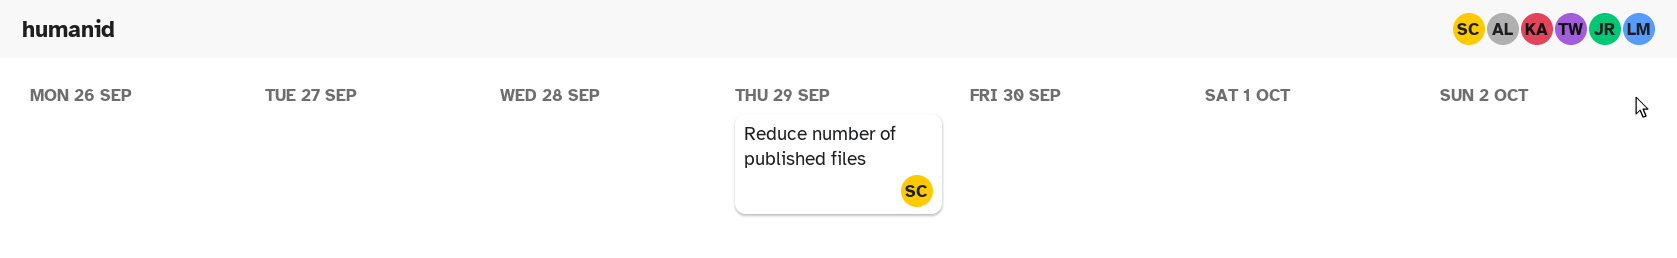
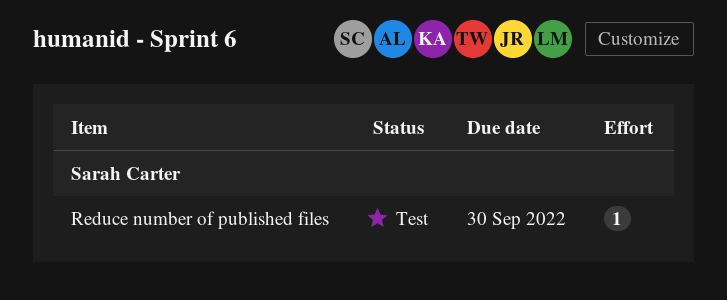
Reduce number of published files, due: Sep 29 -> Sep 30

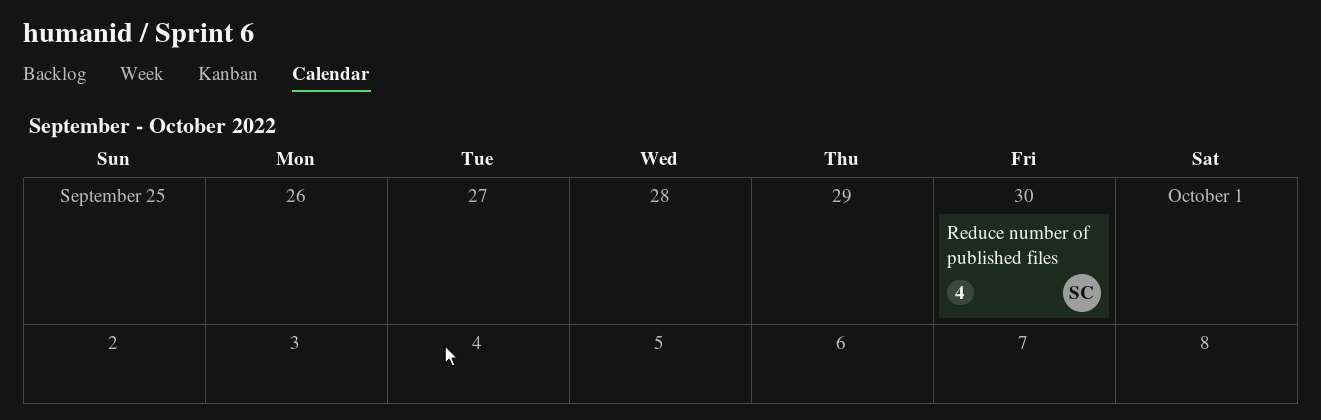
Reduce number of published files, estimate: 1 -> 4

